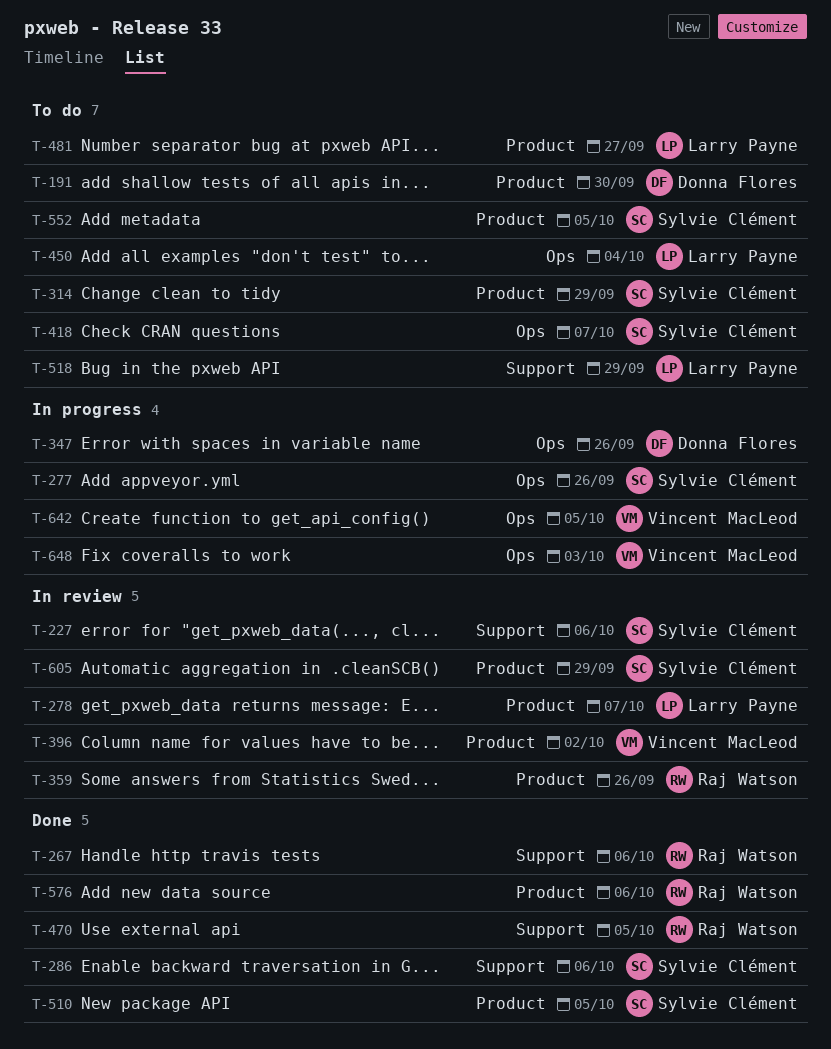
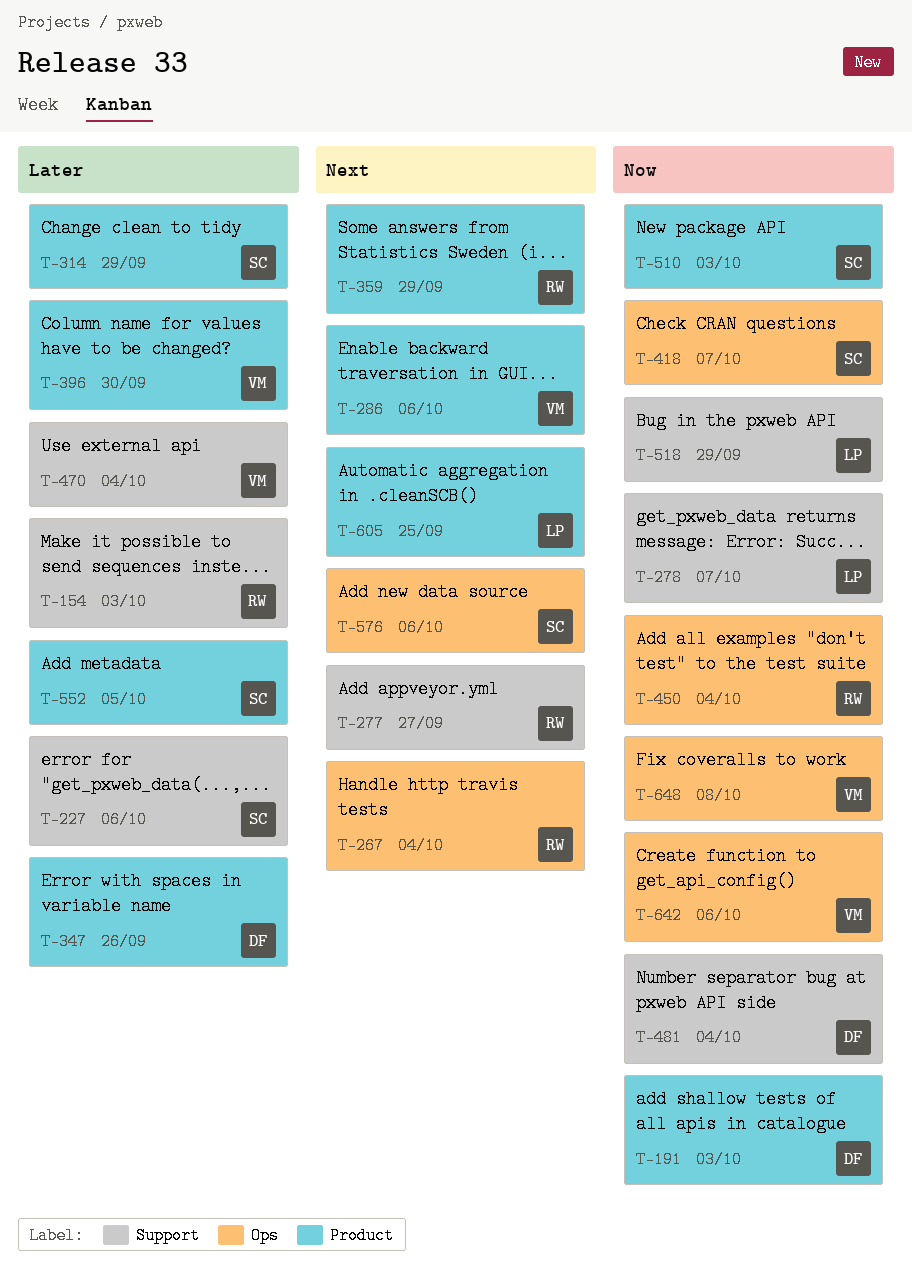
T-154: none -> present
T-191, due: Sep 30 -> Oct 3
T-267, label: Support -> Ops
T-267, due: Oct 6 -> Oct 4
T-277, owner: Sylvie Clément -> Raj Watson
T-277, label: Ops -> Support
T-277, due: Sep 26 -> Sep 27
T-278, label: Product -> Support
T-286, owner: Sylvie Clément -> Vincent MacLeod
T-286, label: Support -> Product
T-347, label: Ops -> Product
T-359, due: Sep 26 -> Sep 29
T-396, due: Oct 2 -> Sep 30
T-450, owner: Larry Payne -> Raj Watson
T-470, owner: Raj Watson -> Vincent MacLeod
T-470, due: Oct 5 -> Oct 4
T-481, owner: Larry Payne -> Donna Flores
T-481, label: Product -> Support
T-481, due: Sep 27 -> Oct 4
T-510, due: Oct 5 -> Oct 3
T-576, owner: Raj Watson -> Sylvie Clément
T-576, label: Product -> Ops
T-605, owner: Sylvie Clément -> Larry Payne
T-605, due: Sep 29 -> Sep 25
T-642, due: Oct 5 -> Oct 6
T-648, due: Oct 3 -> Oct 8

